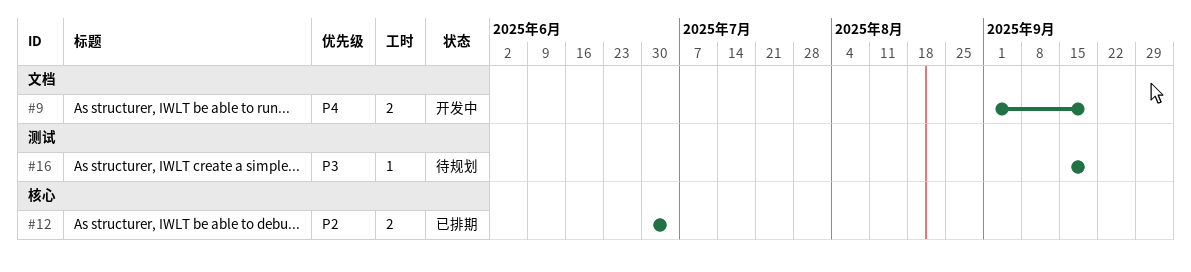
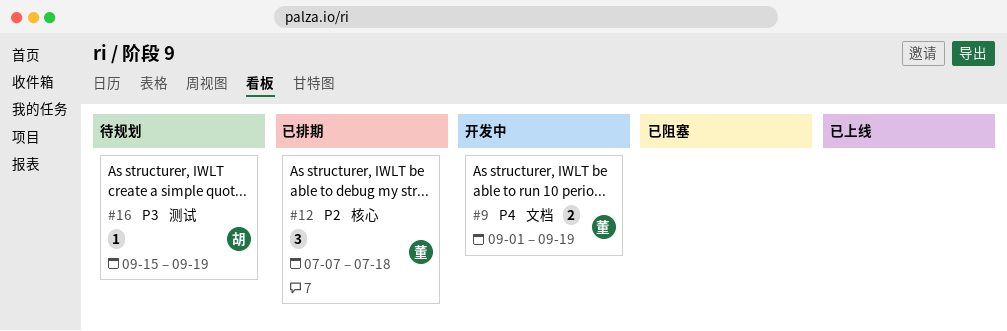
#12, estimate: 2 -> 3
#12, start: Jun 30 -> Jul 7
#12, due: Jul 4 -> Jul 18

